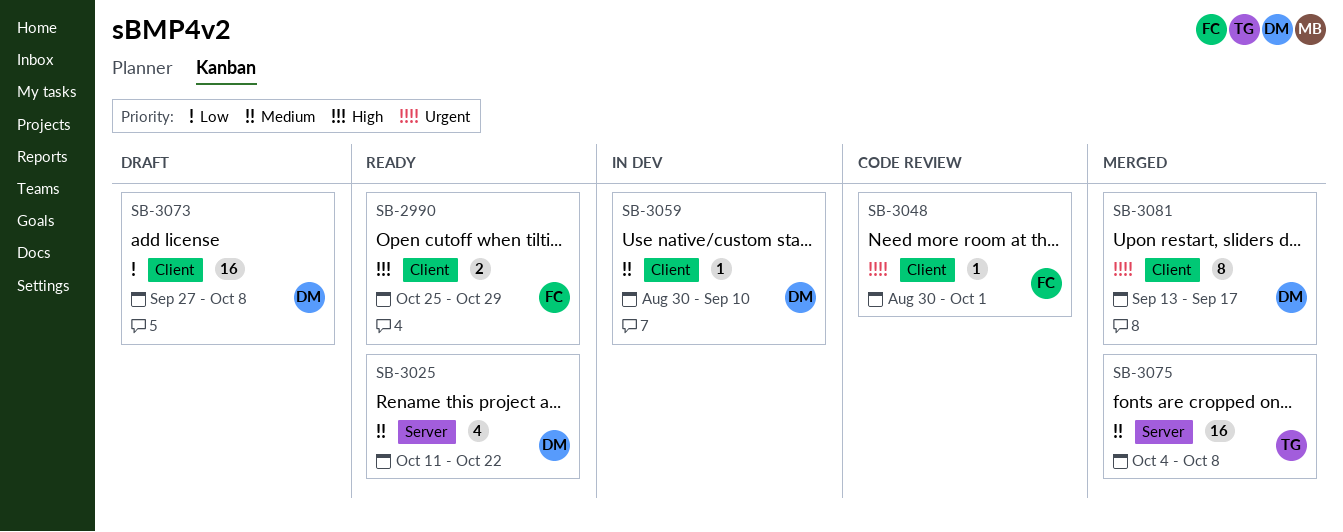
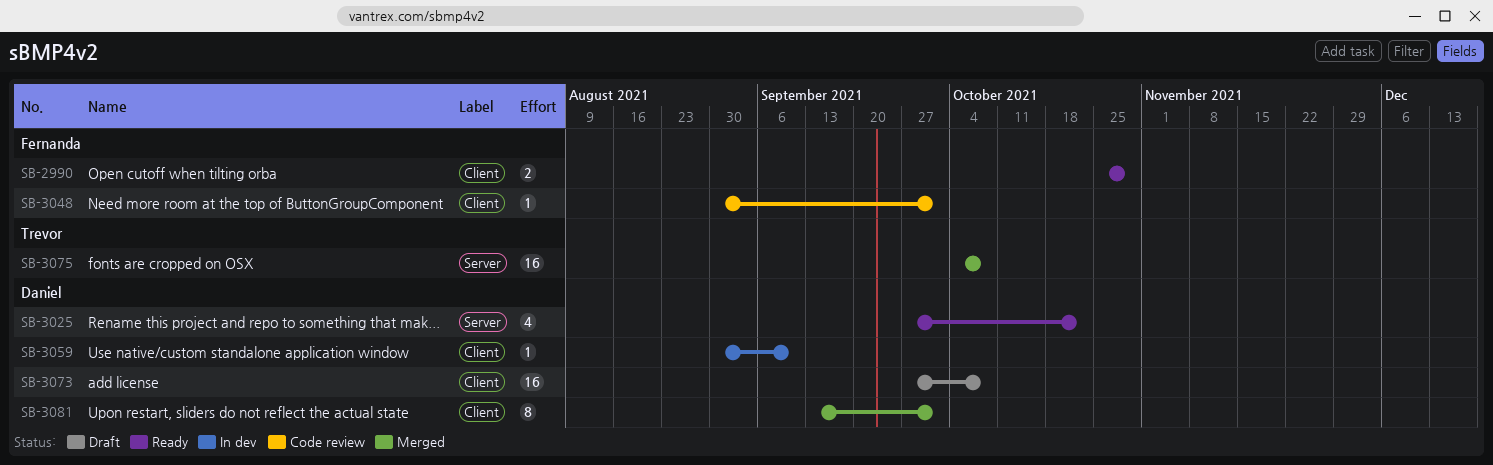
SB-3025, start: Oct 11 -> Sep 27
SB-3081, due: Sep 17 -> Oct 1

